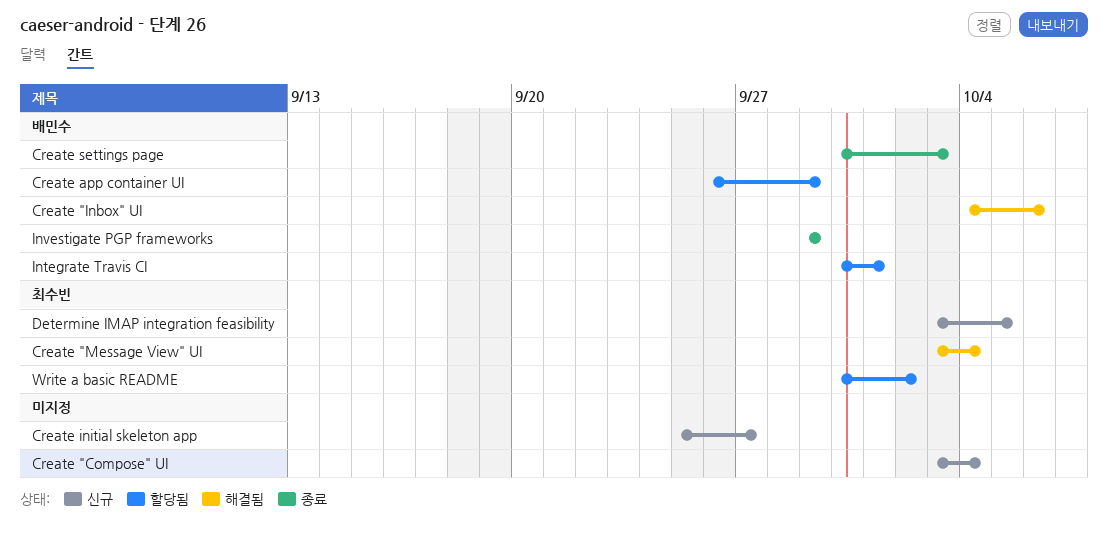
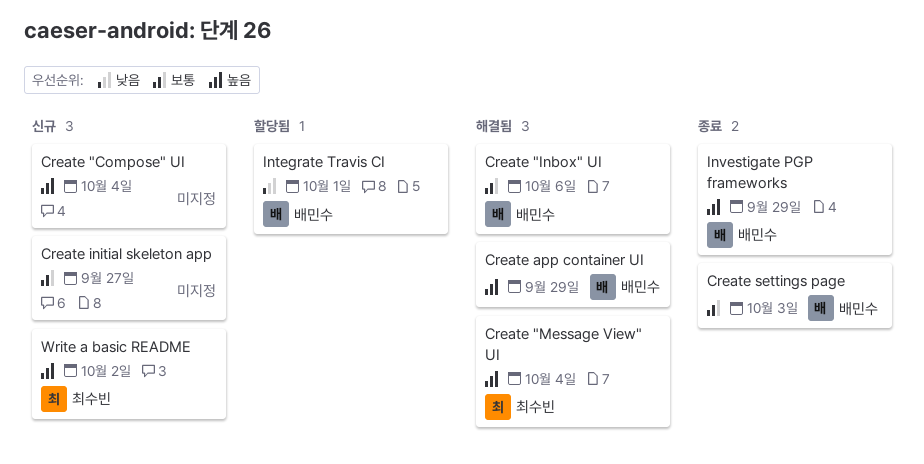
Create app container UI, status: 할당됨 -> 해결됨
Determine IMAP integration feasibility: present -> none
Write a basic README, status: 할당됨 -> 신규

